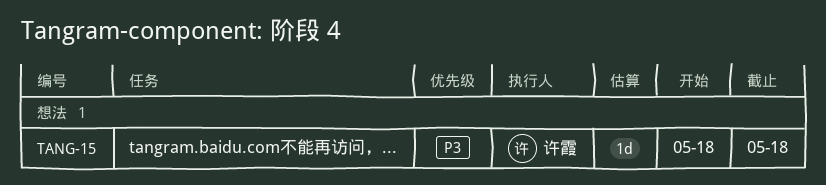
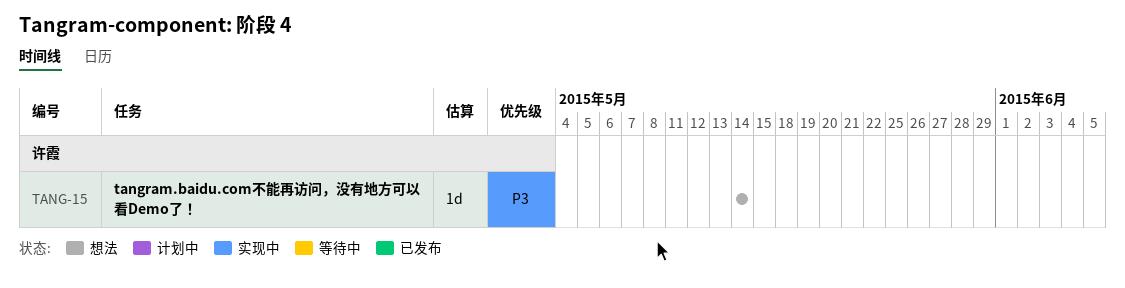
TANG-15, start: May 18 -> May 14
TANG-15, due: May 18 -> May 14

